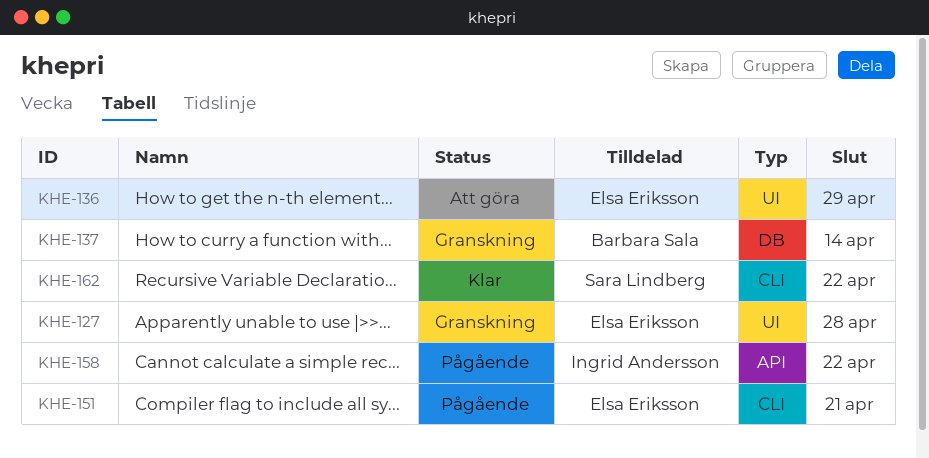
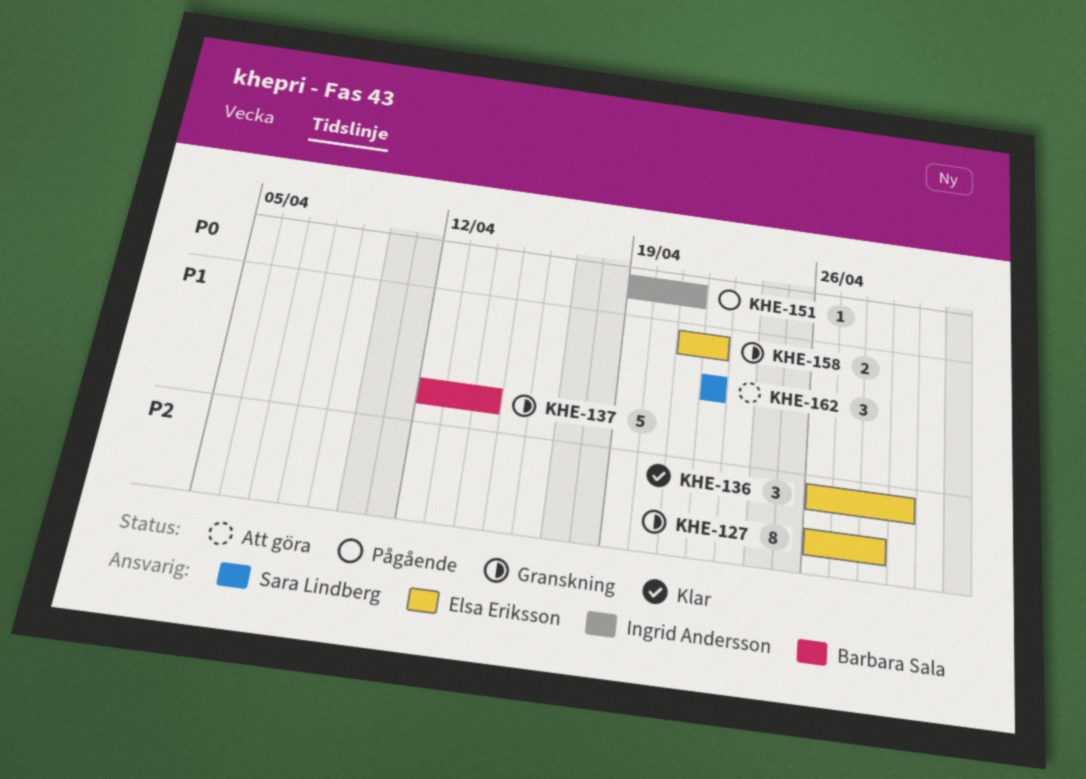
KHE-136, status: Att göra -> Klar
KHE-151, owner: Elsa Eriksson -> Ingrid Andersson
KHE-158, status: Pågående -> Granskning
KHE-158, owner: Ingrid Andersson -> Elsa Eriksson
KHE-162, status: Klar -> Att göra

